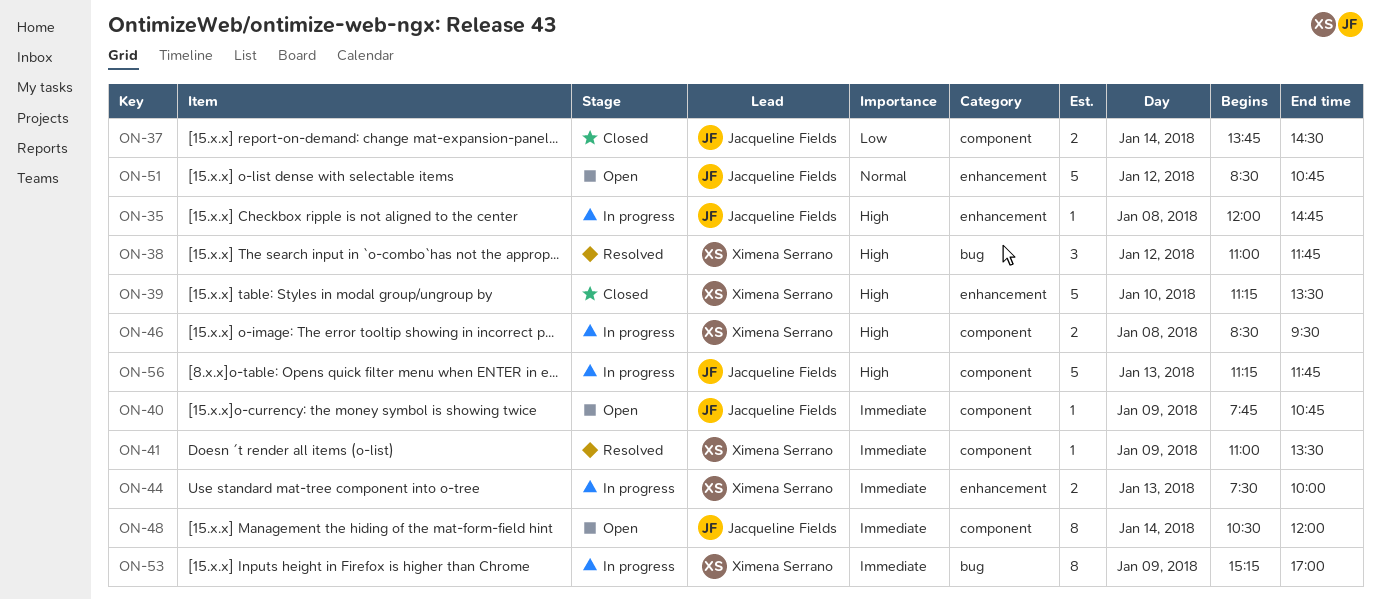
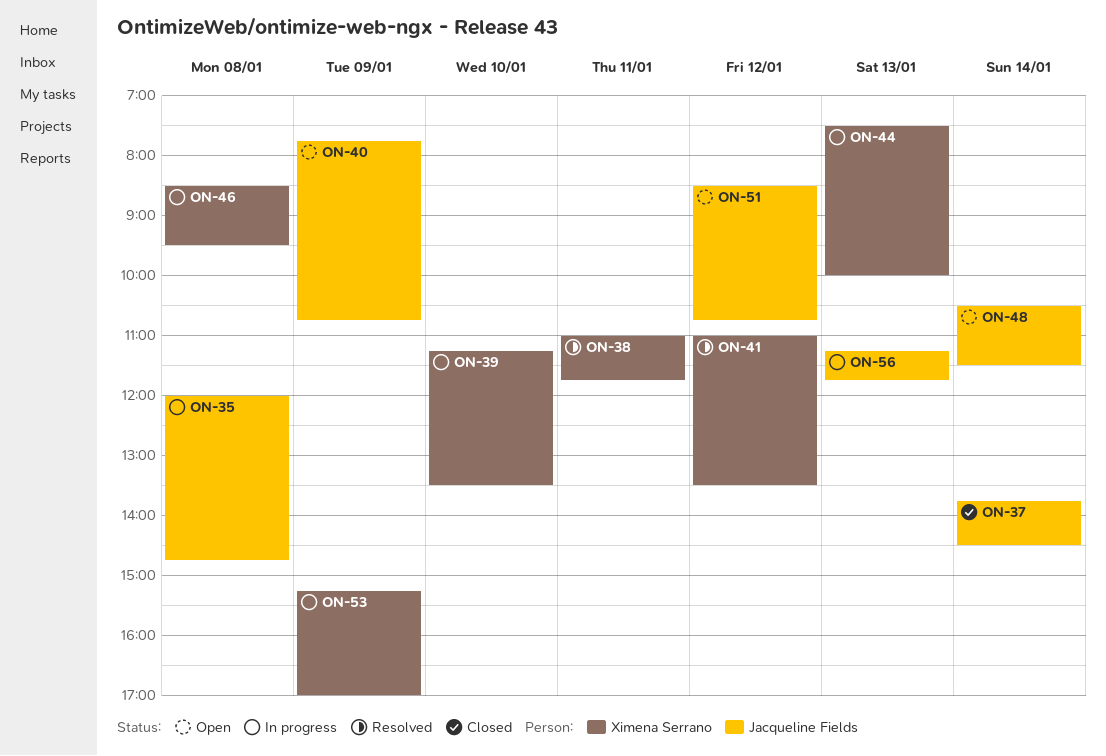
ON-38, day: Jan 12 -> Jan 11
ON-39, status: Closed -> In progress
ON-41, day: Jan 9 -> Jan 12
ON-48, ends: 12:00 -> 11:30

